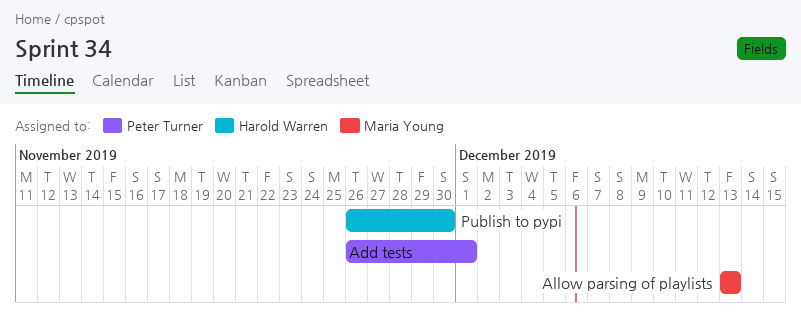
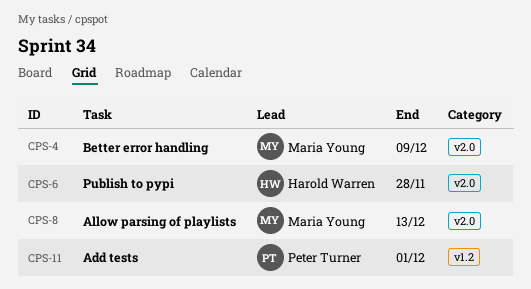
Better error handling: none -> present
Publish to pypi, due: Nov 30 -> Nov 28

